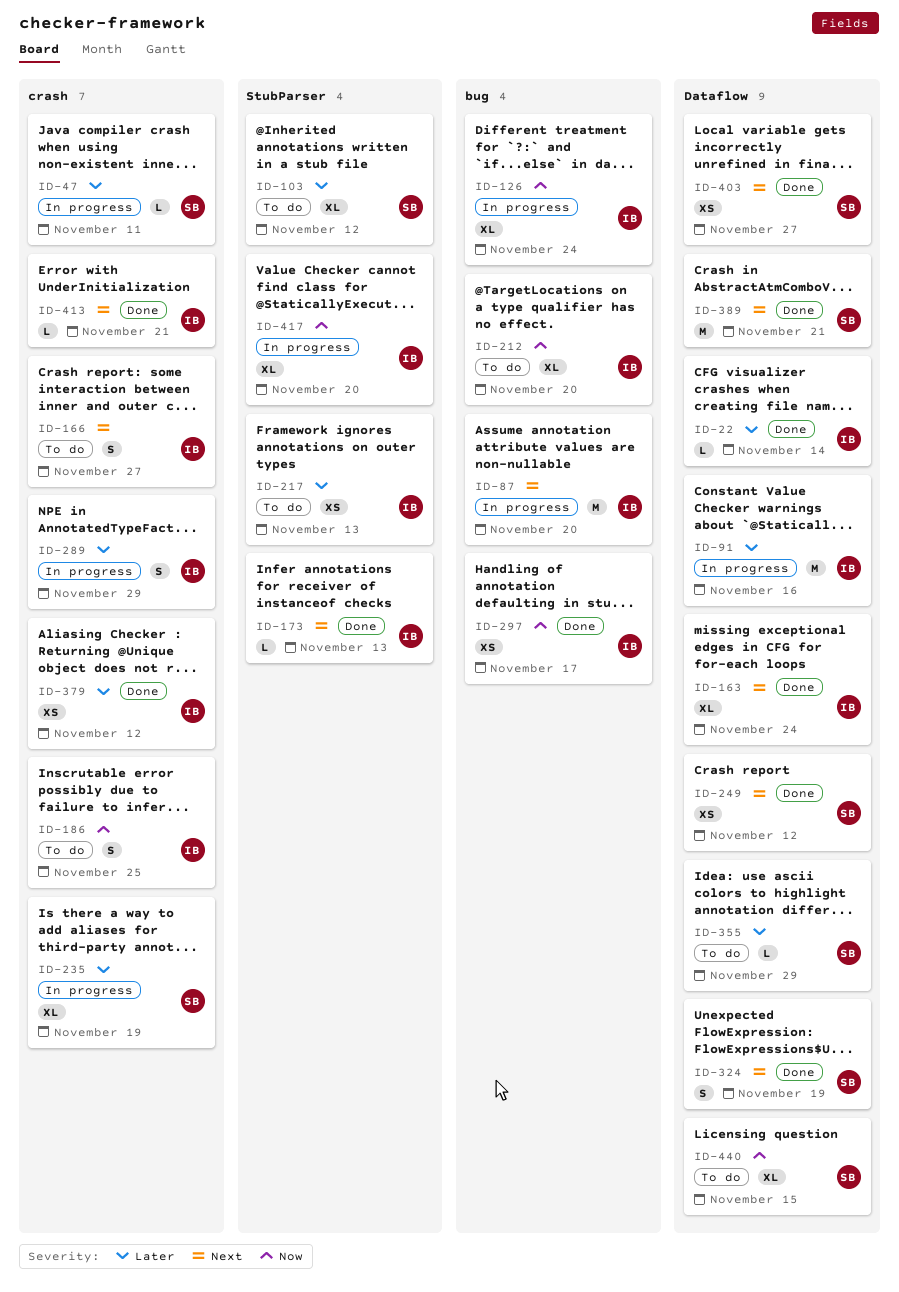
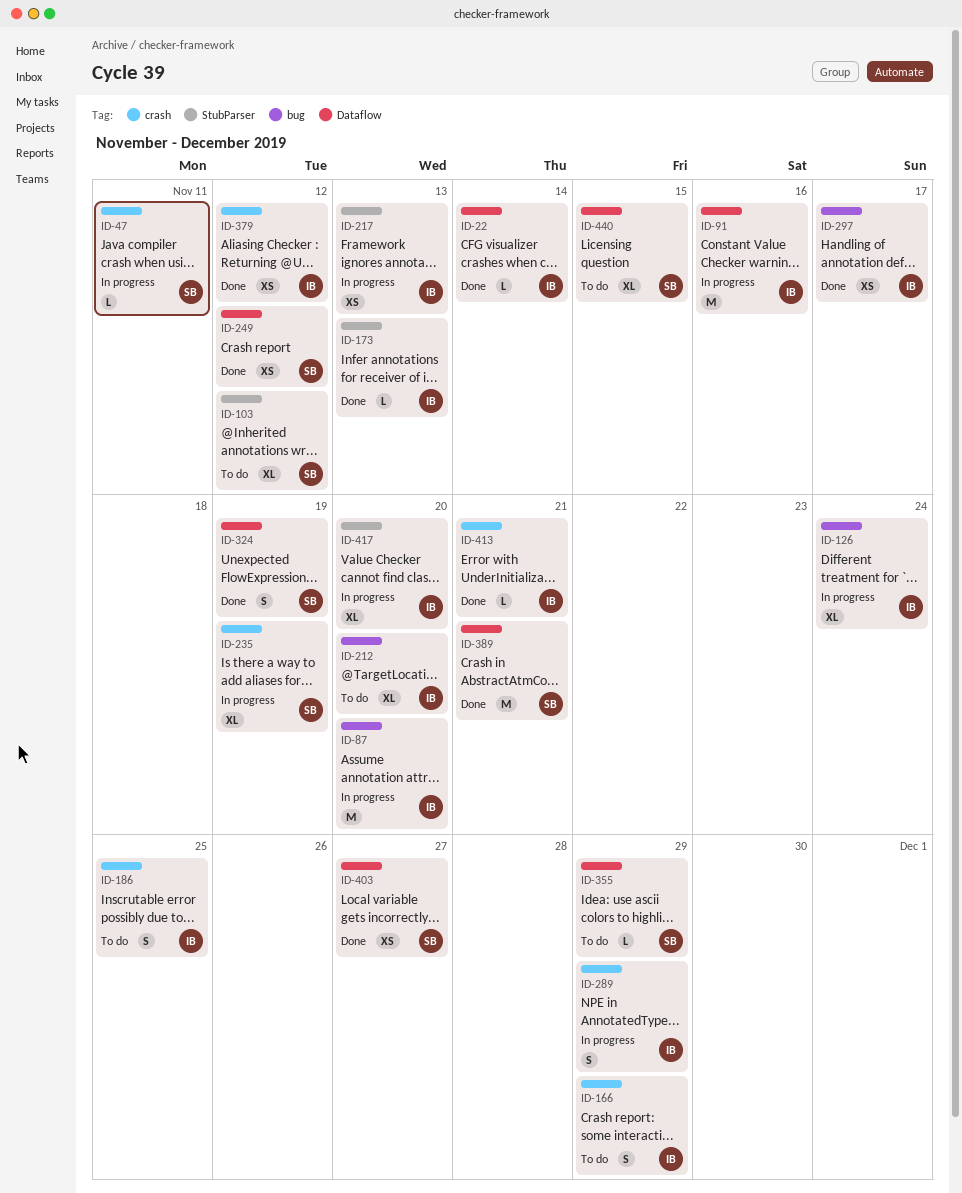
ID-163: present -> none
ID-166, due: Nov 27 -> Nov 29
ID-217, status: To do -> In progress

